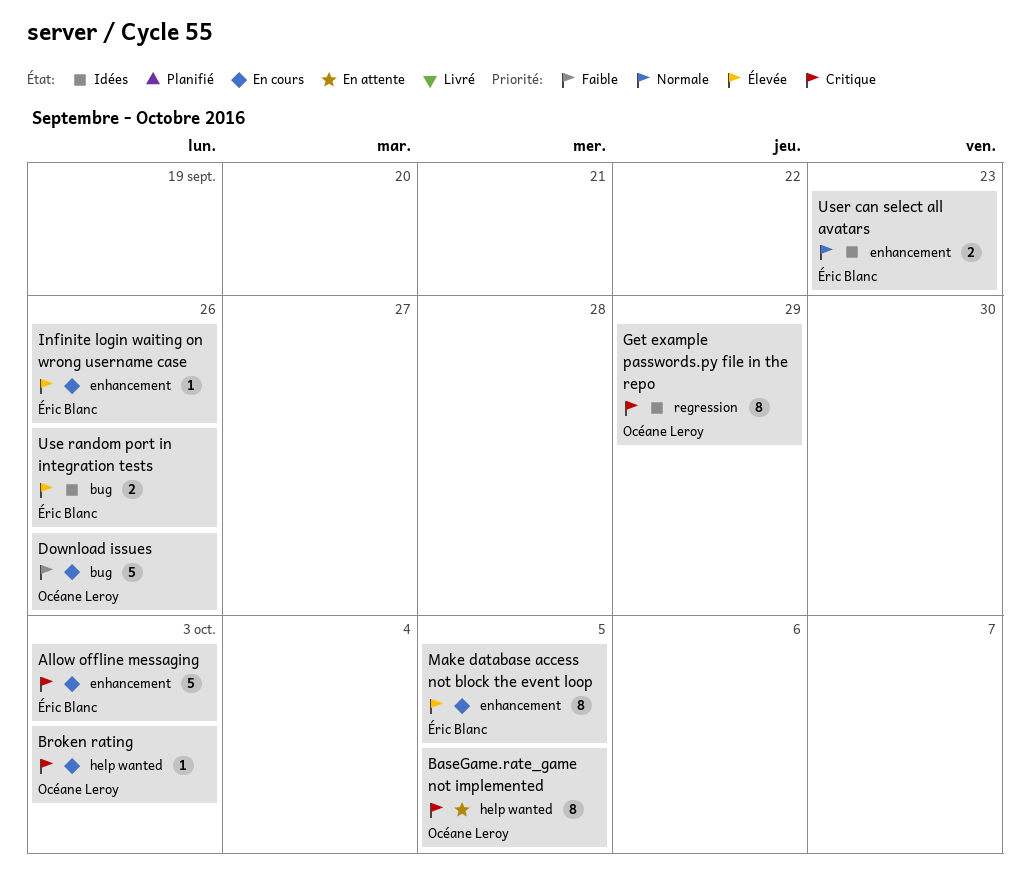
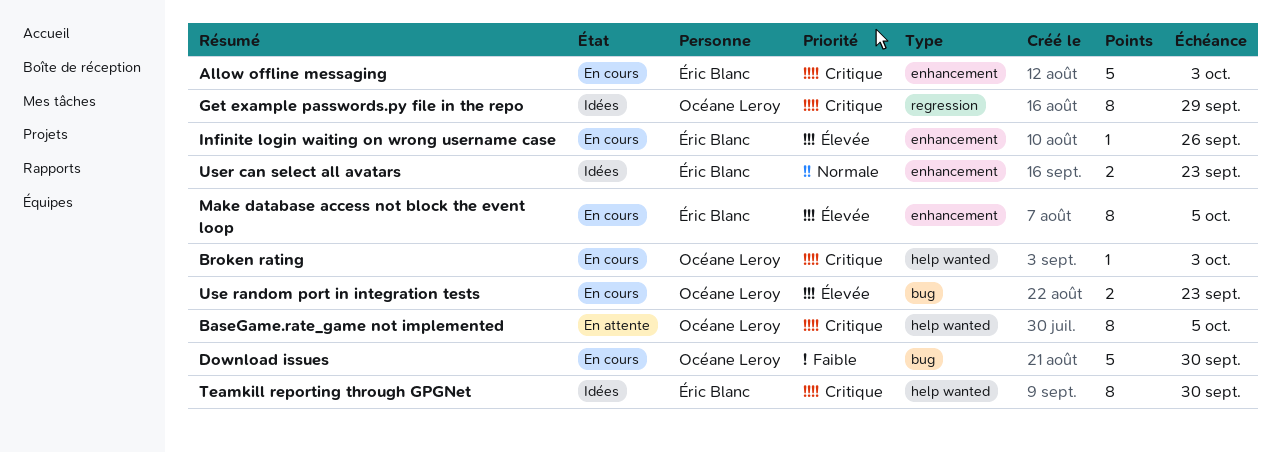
Download issues, due: Sep 26 -> Sep 30
Teamkill reporting through GPGNet: none -> present
Use random port in integration tests, status: Idées -> En cours
Use random port in integration tests, owner: Éric Blanc -> Océane Leroy
Use random port in integration tests, due: Sep 26 -> Sep 23

